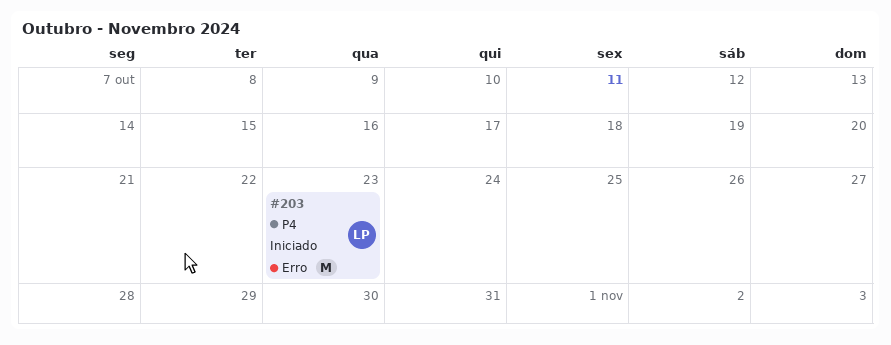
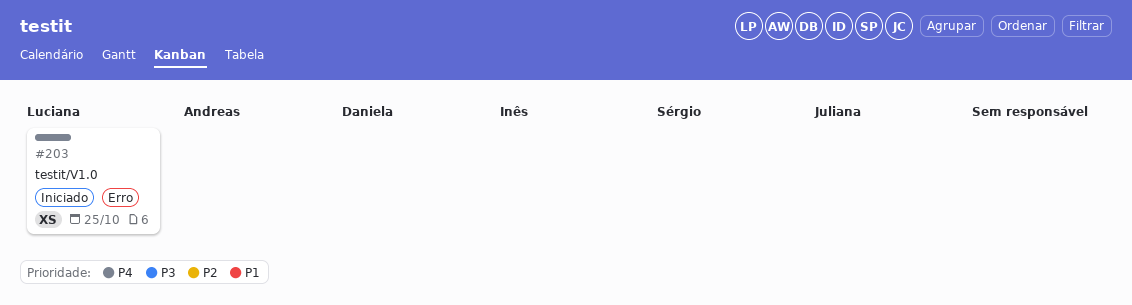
#203, estimate: M -> XS
#203, due: Oct 23 -> Oct 25

